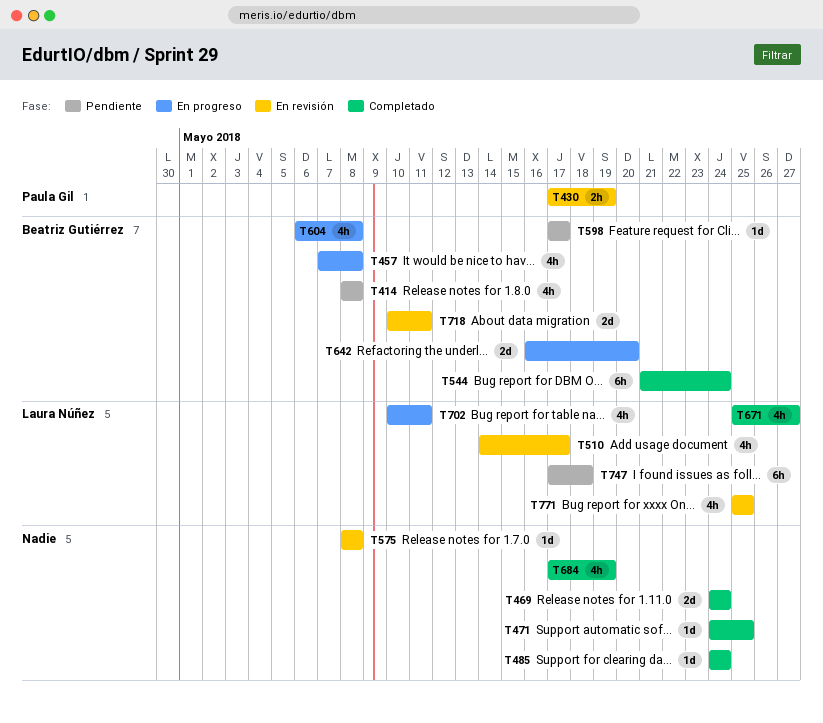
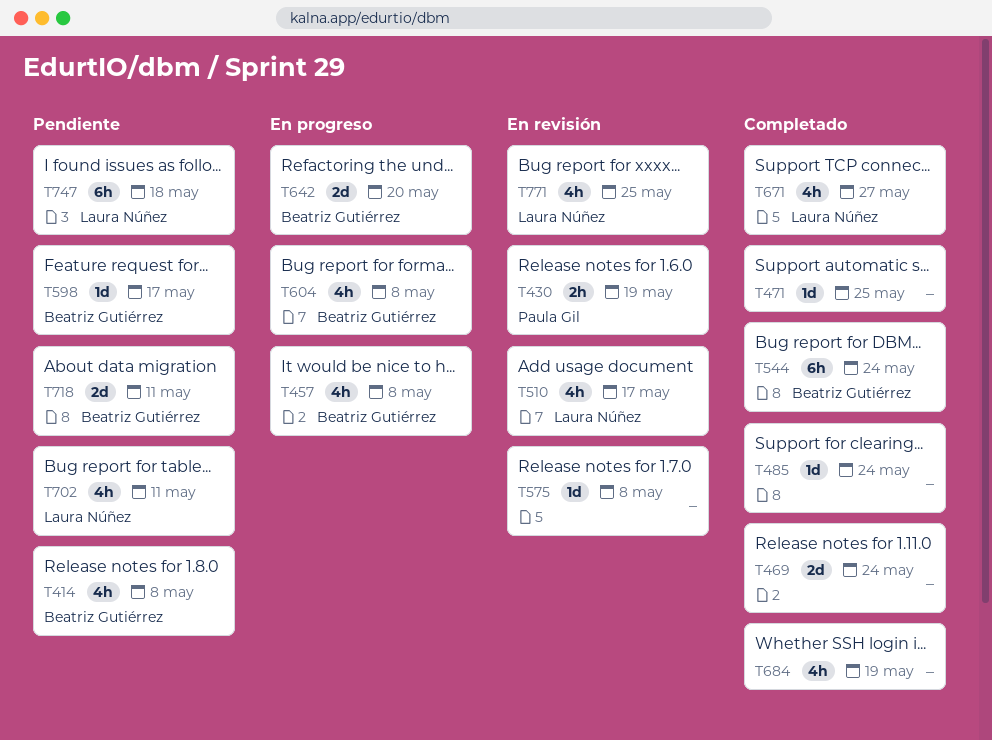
T702, status: En progreso -> Pendiente
T718, status: En revisión -> Pendiente

